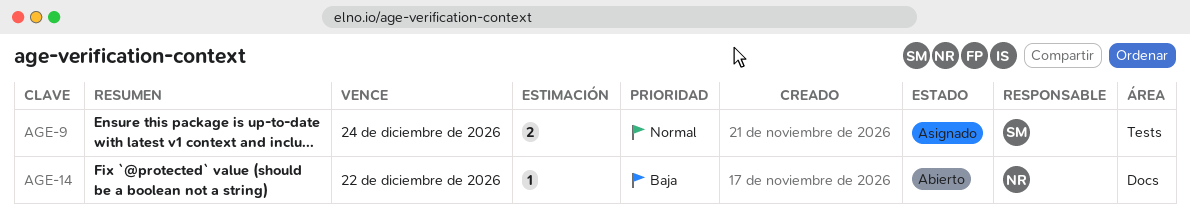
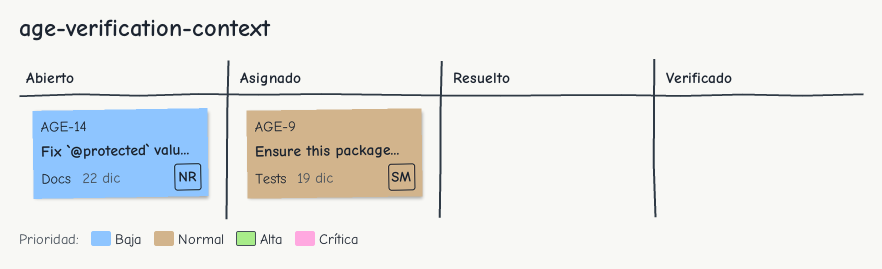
AGE-9, due: Dec 24 -> Dec 19

